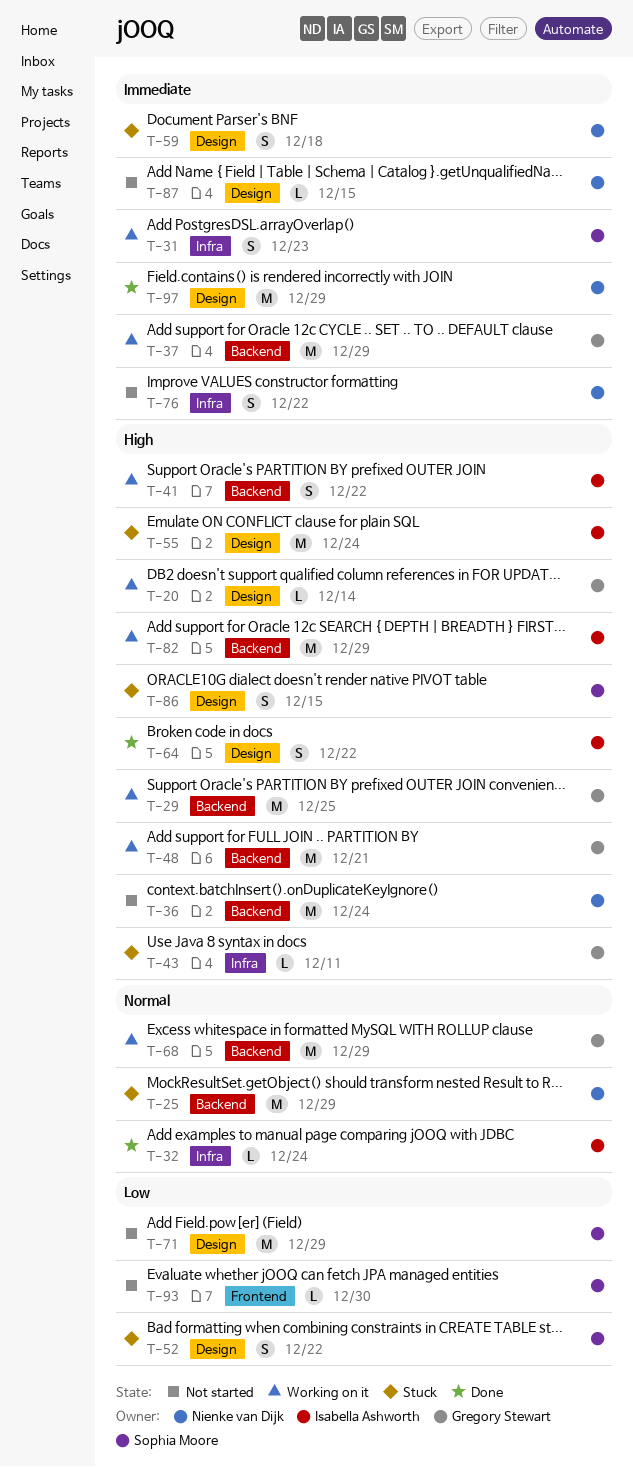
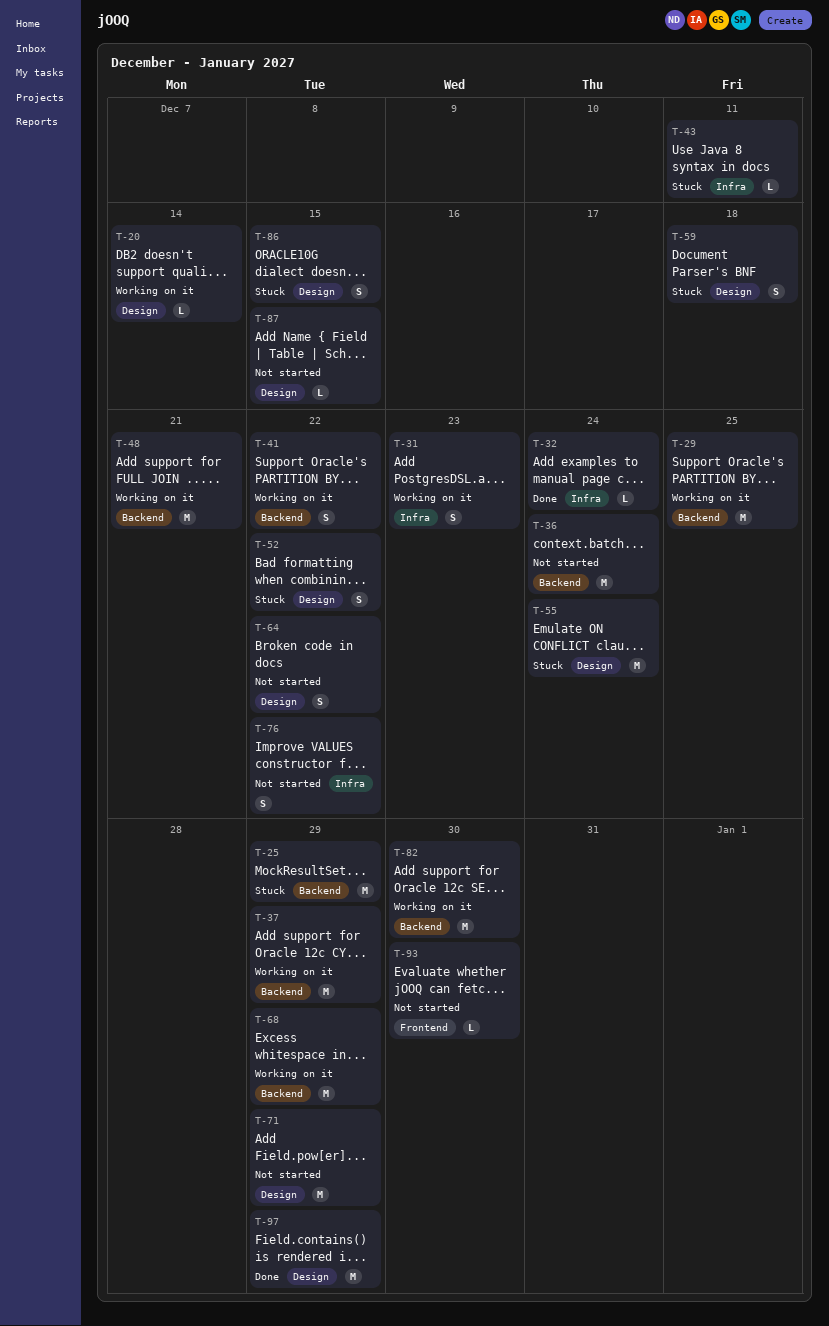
T-64, status: Done -> Not started
T-82, due: Dec 29 -> Dec 30

